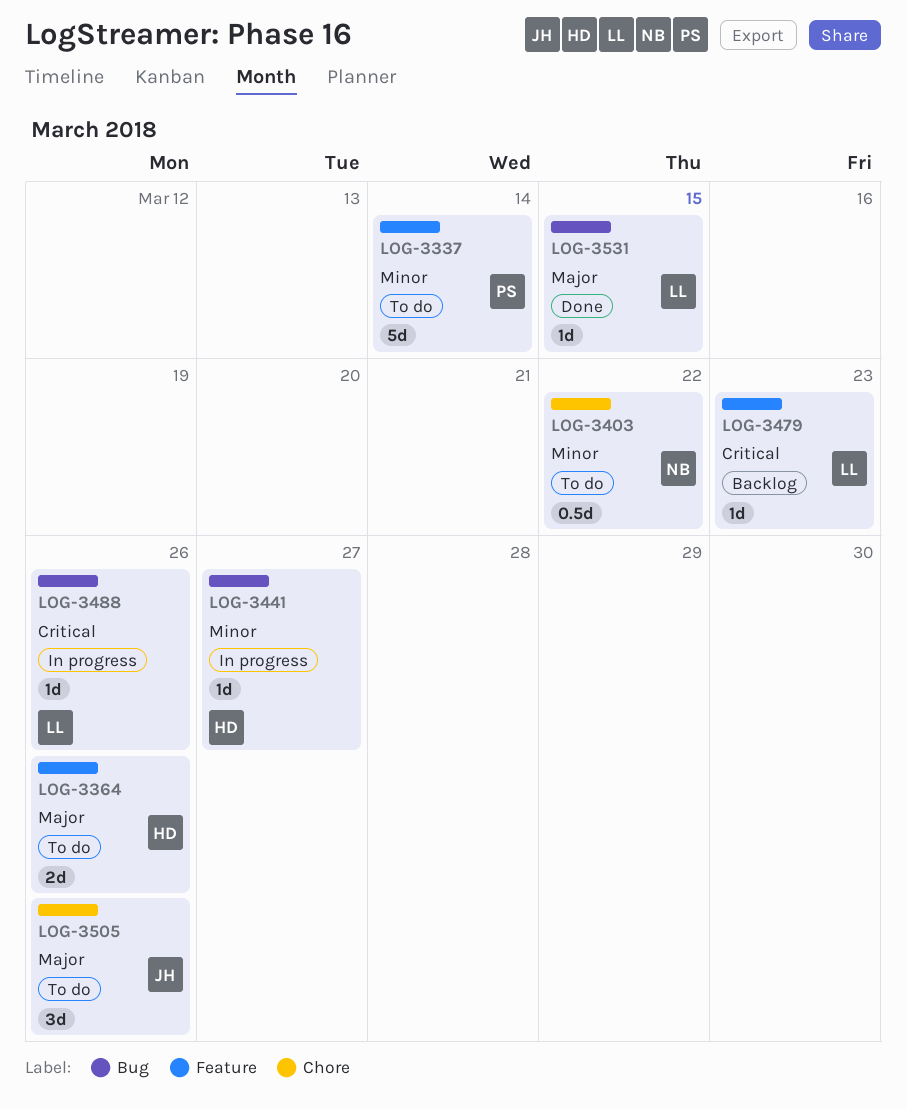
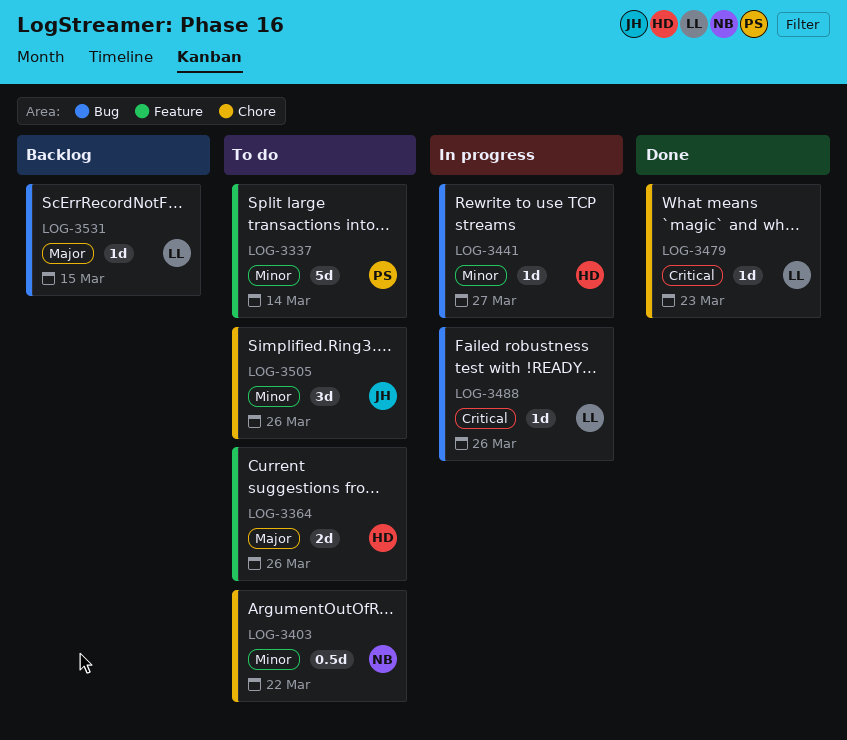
LOG-3479, status: Backlog -> Done
LOG-3479, label: Feature -> Chore
LOG-3505, priority: Major -> Minor
LOG-3531, status: Done -> Backlog

